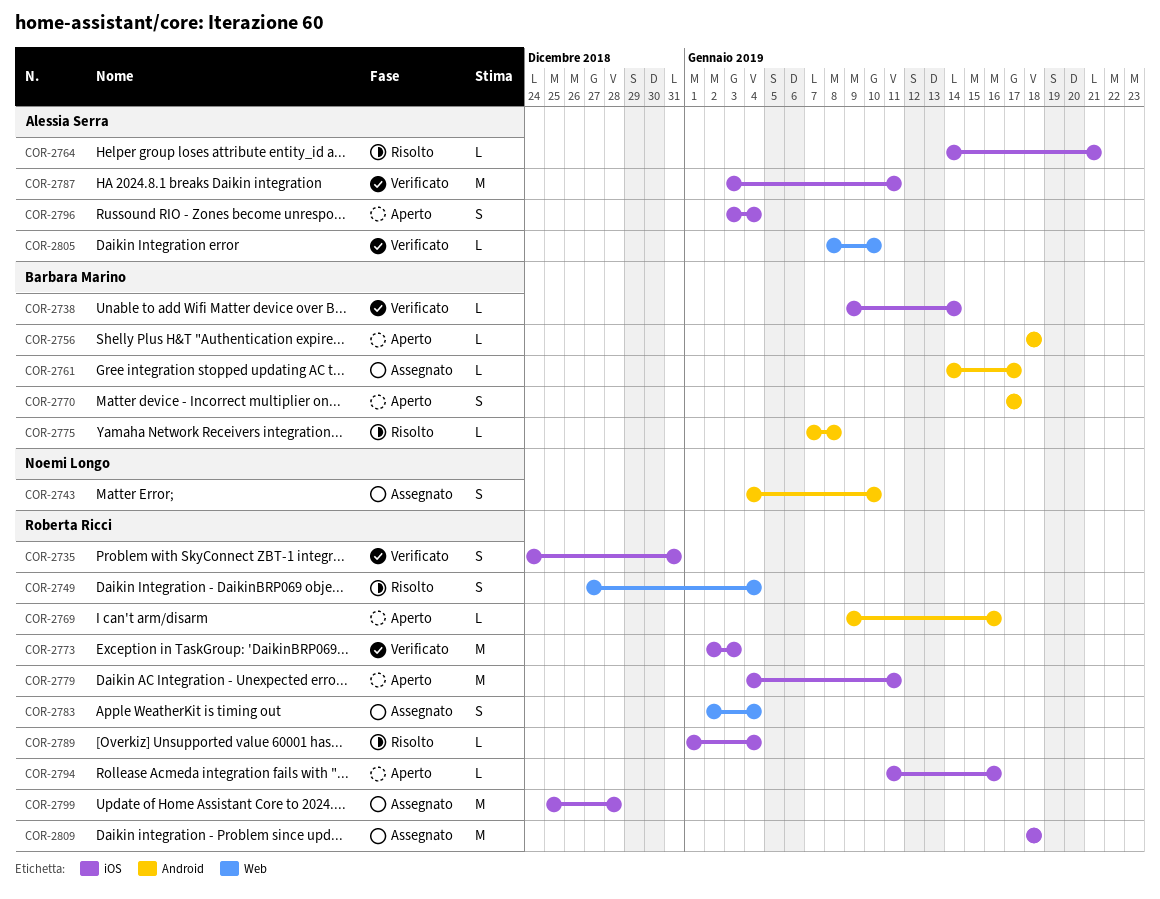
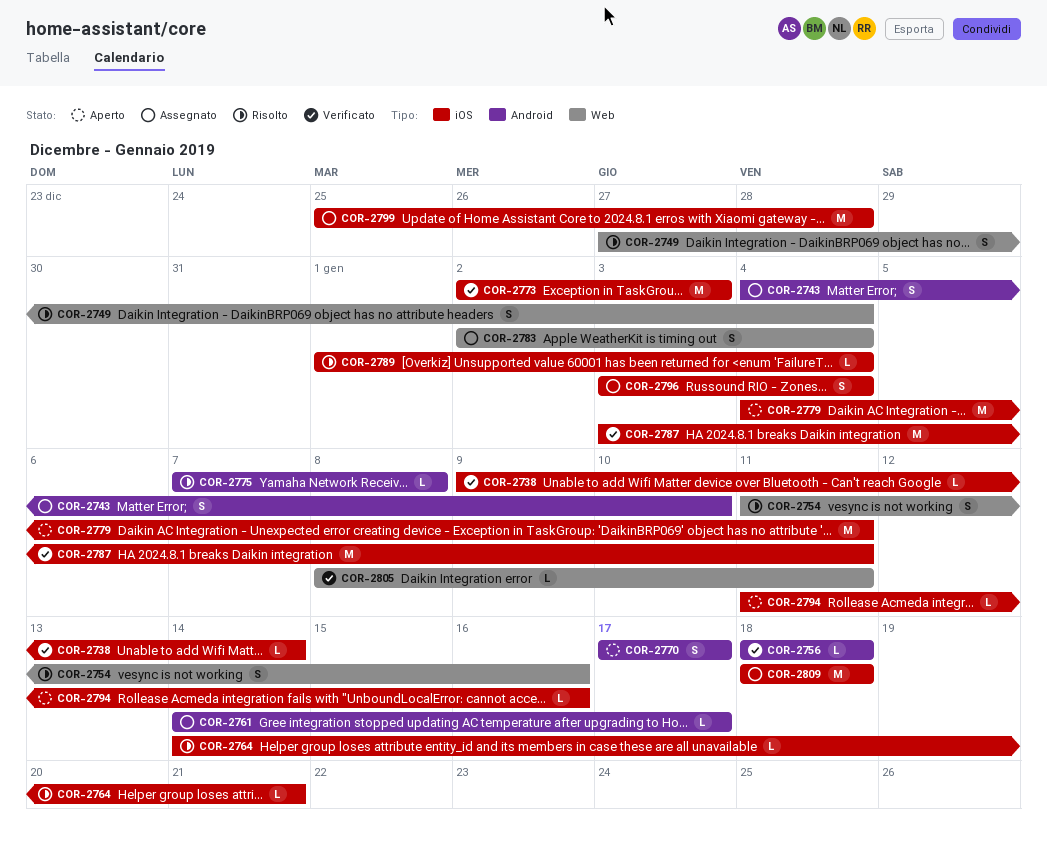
COR-2735: present -> none
COR-2754: none -> present
COR-2756, status: Aperto -> Verificato
COR-2769: present -> none
COR-2796, status: Aperto -> Assegnato
COR-2805, due: Jan 10 -> Jan 11

